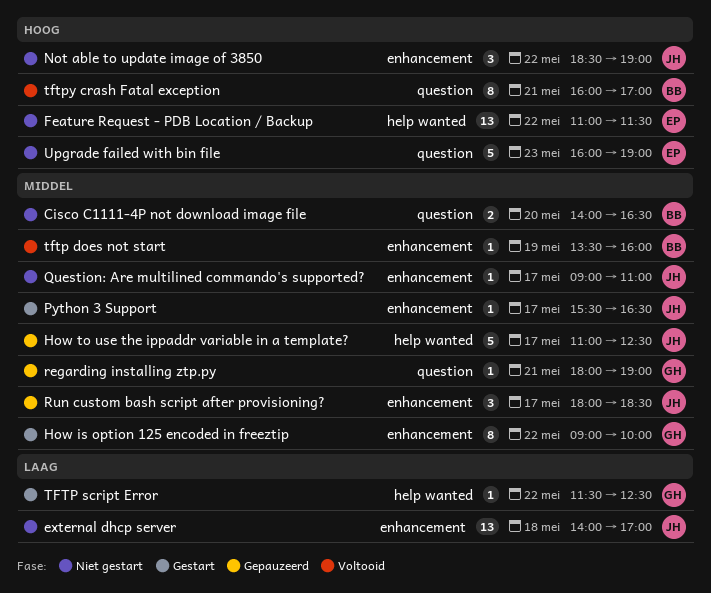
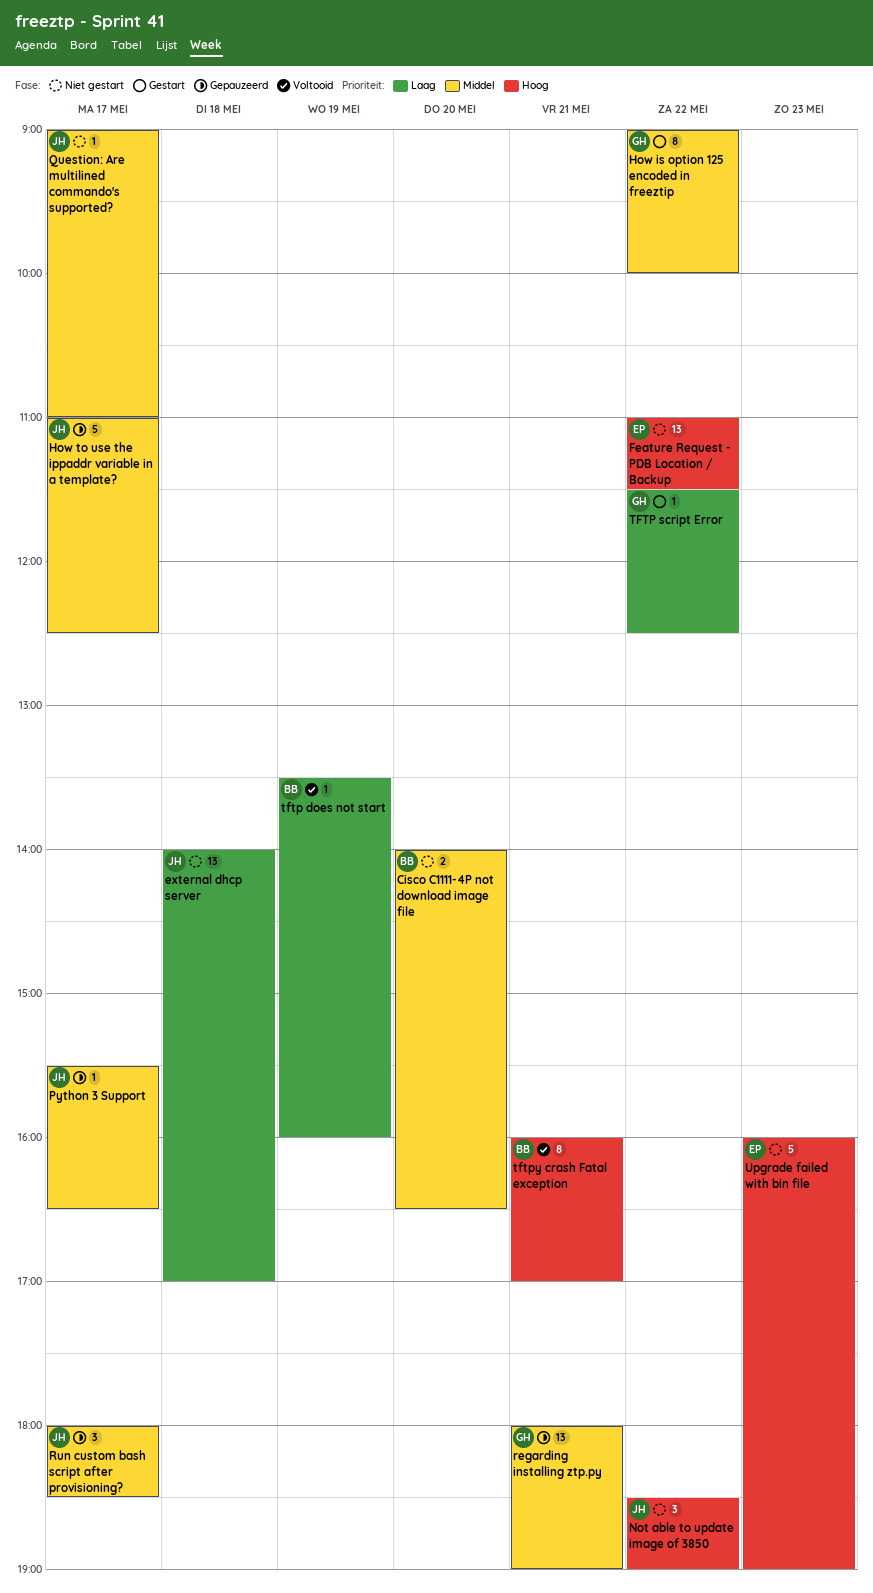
Python 3 Support, status: Gestart -> Gepauzeerd
regarding installing ztp.py, estimate: 1 -> 13
tftp does not start, priority: Middel -> Laag

